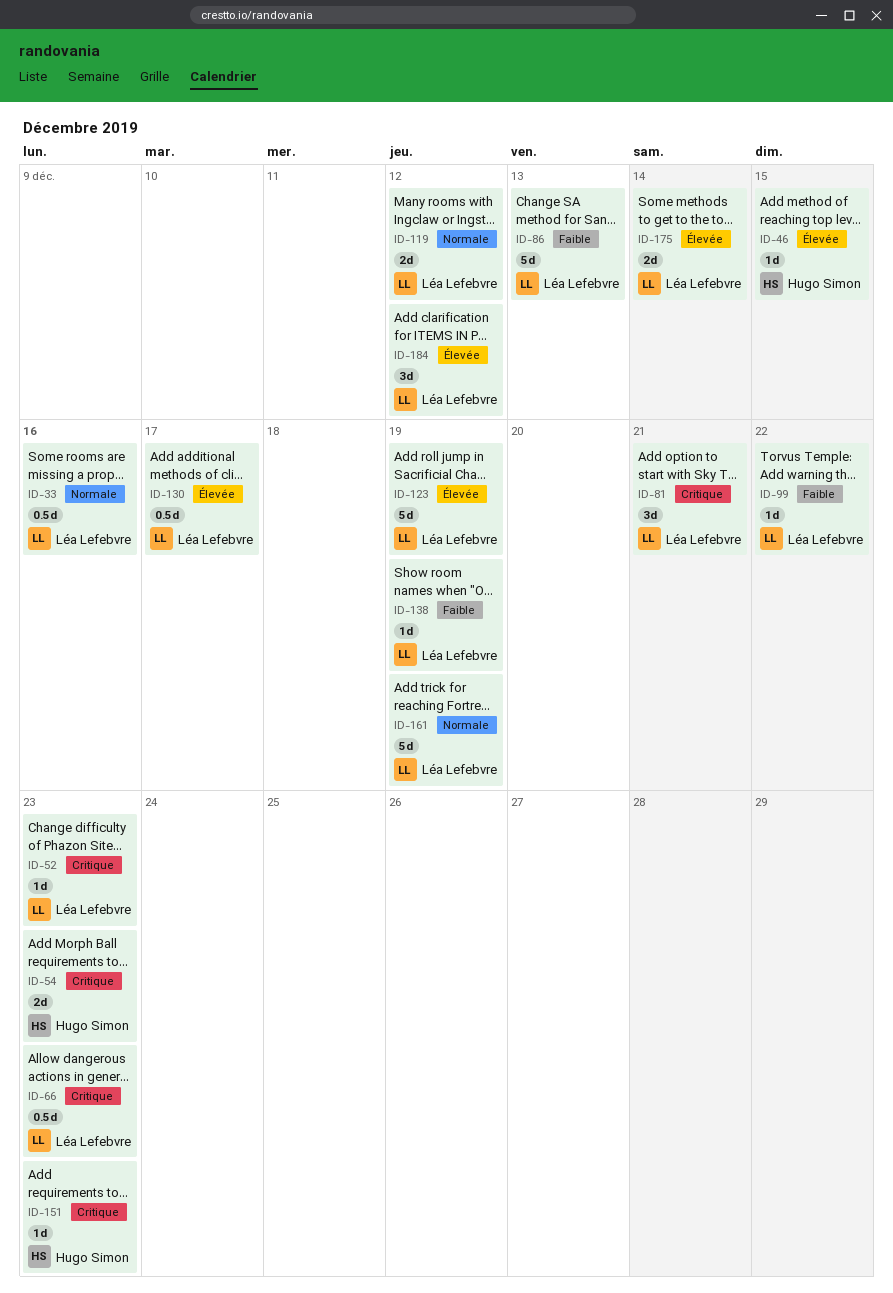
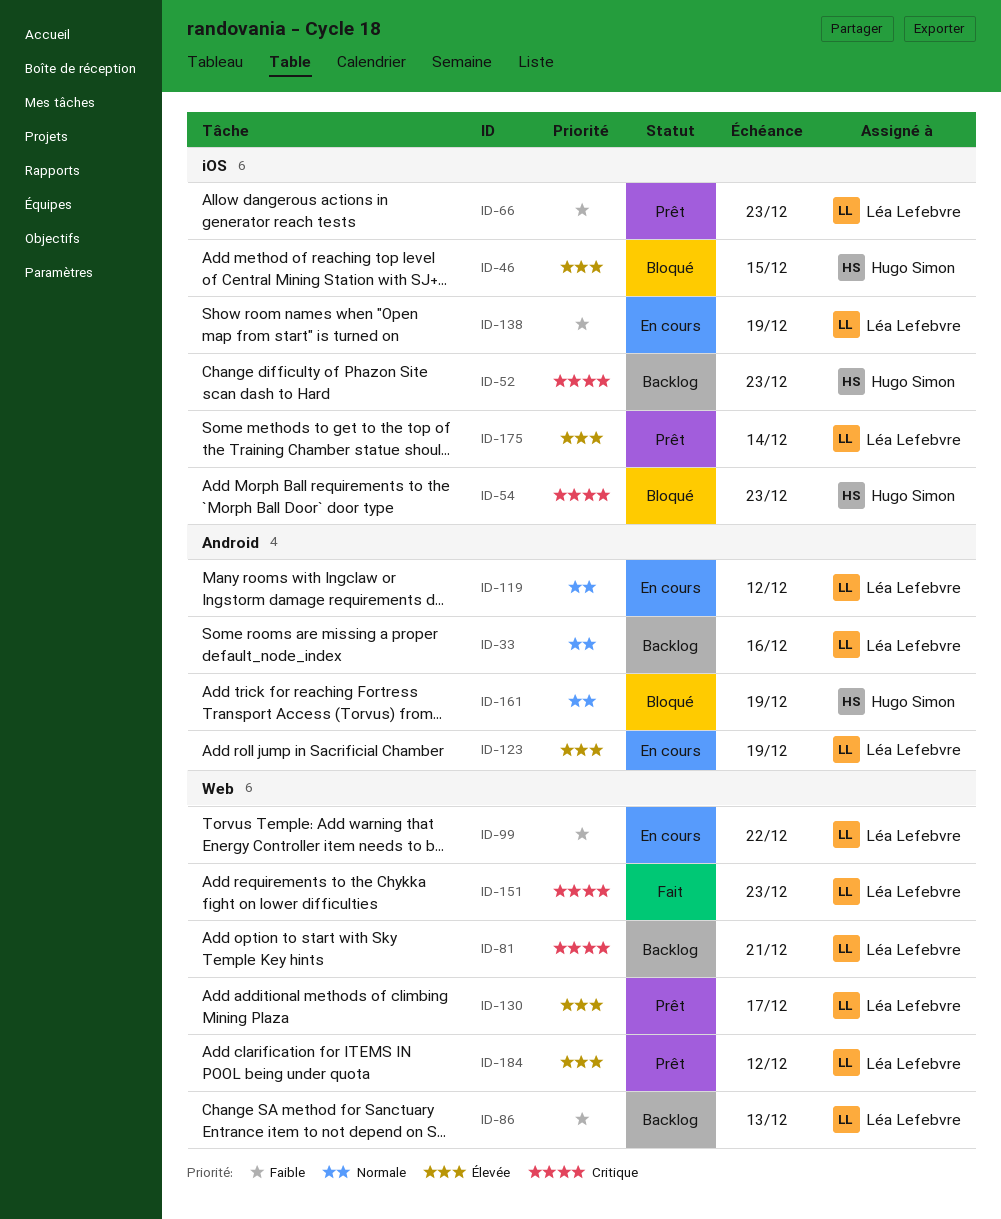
ID-52, owner: Léa Lefebvre -> Hugo Simon
ID-66, priority: Critique -> Faible
ID-151, owner: Hugo Simon -> Léa Lefebvre
ID-161, owner: Léa Lefebvre -> Hugo Simon

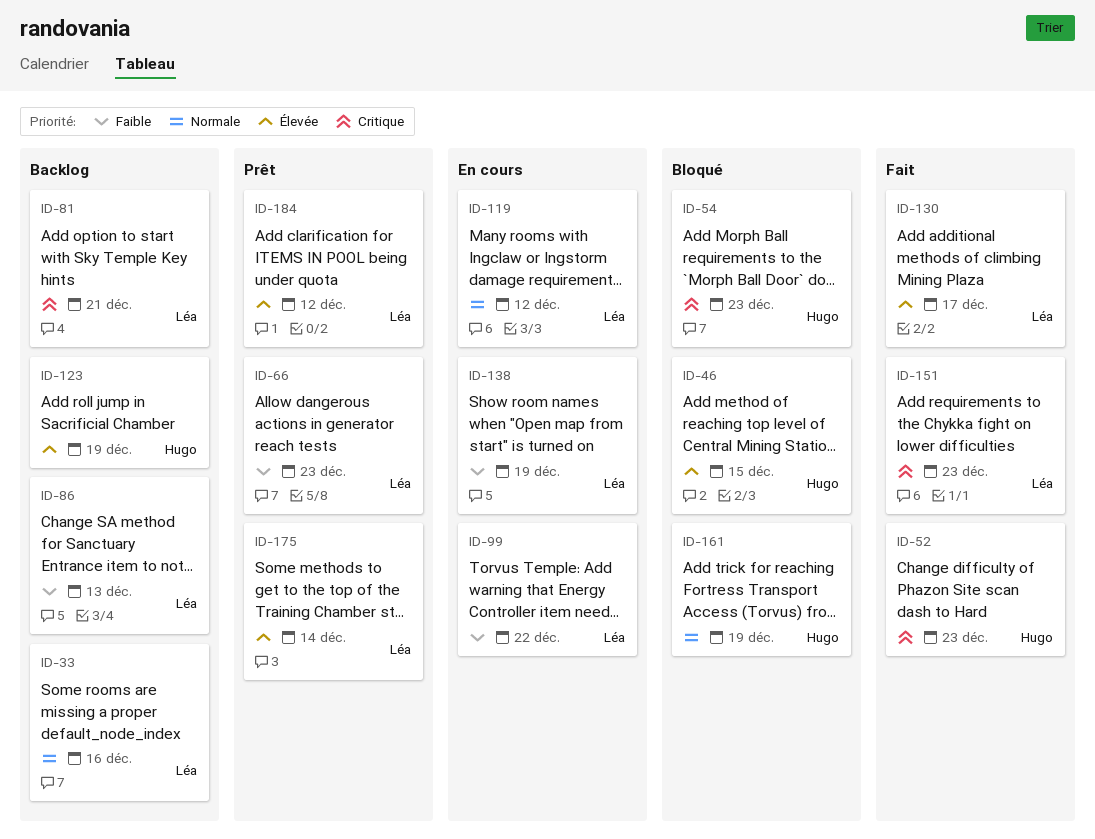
ID-52, status: Backlog -> Fait
ID-123, status: En cours -> Backlog
ID-123, owner: Léa Lefebvre -> Hugo Simon
ID-130, status: Prêt -> Fait

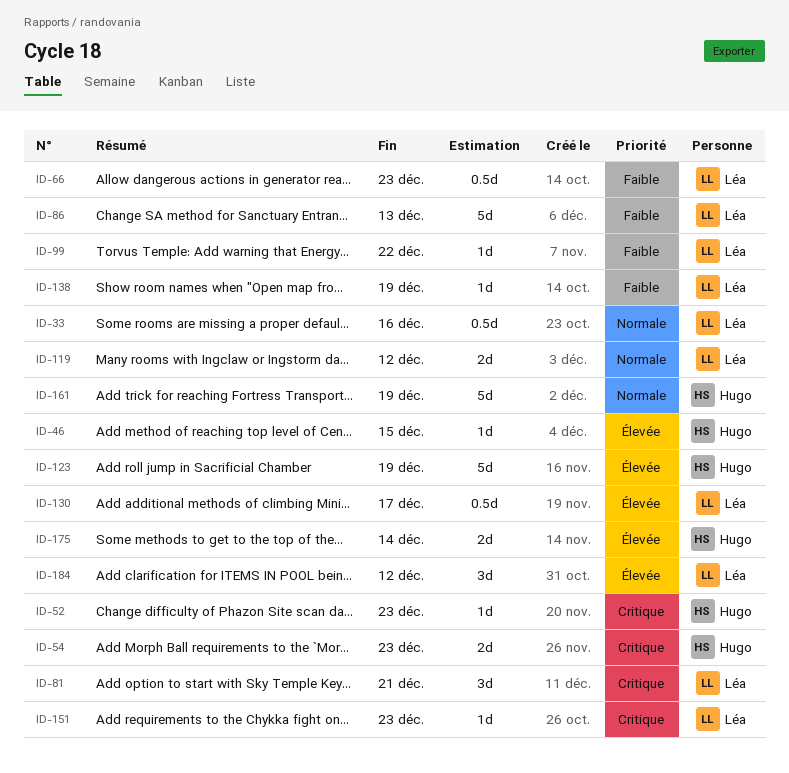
ID-175, owner: Léa -> Hugo

